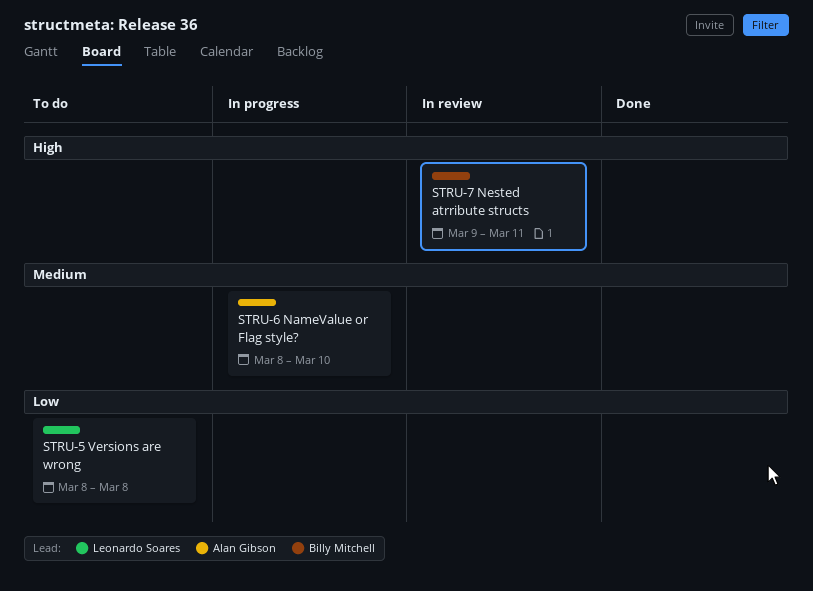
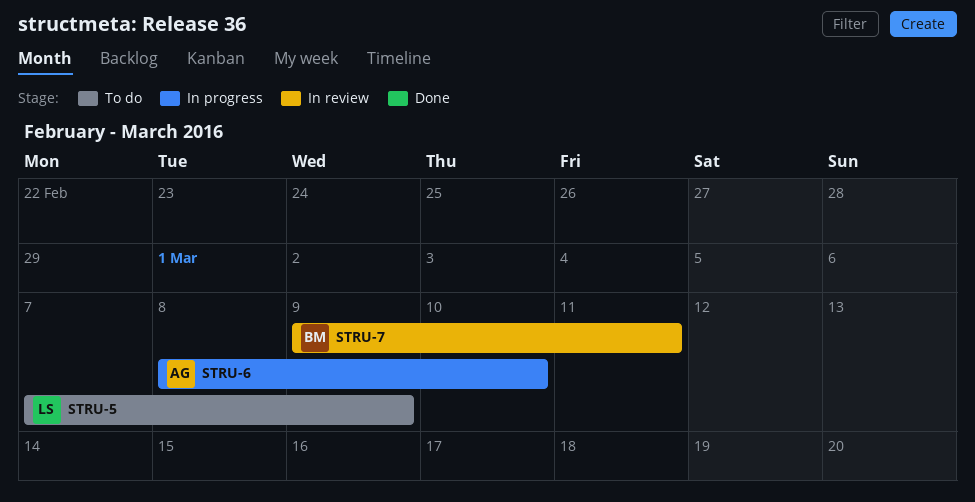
STRU-5, start: Mar 8 -> Mar 7
STRU-5, due: Mar 8 -> Mar 9

